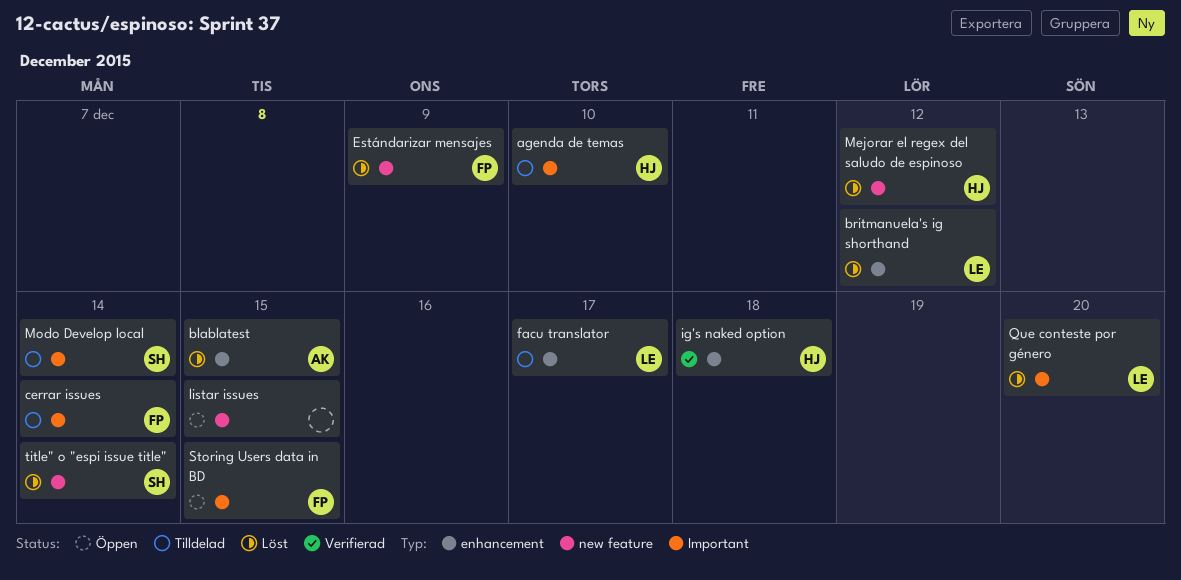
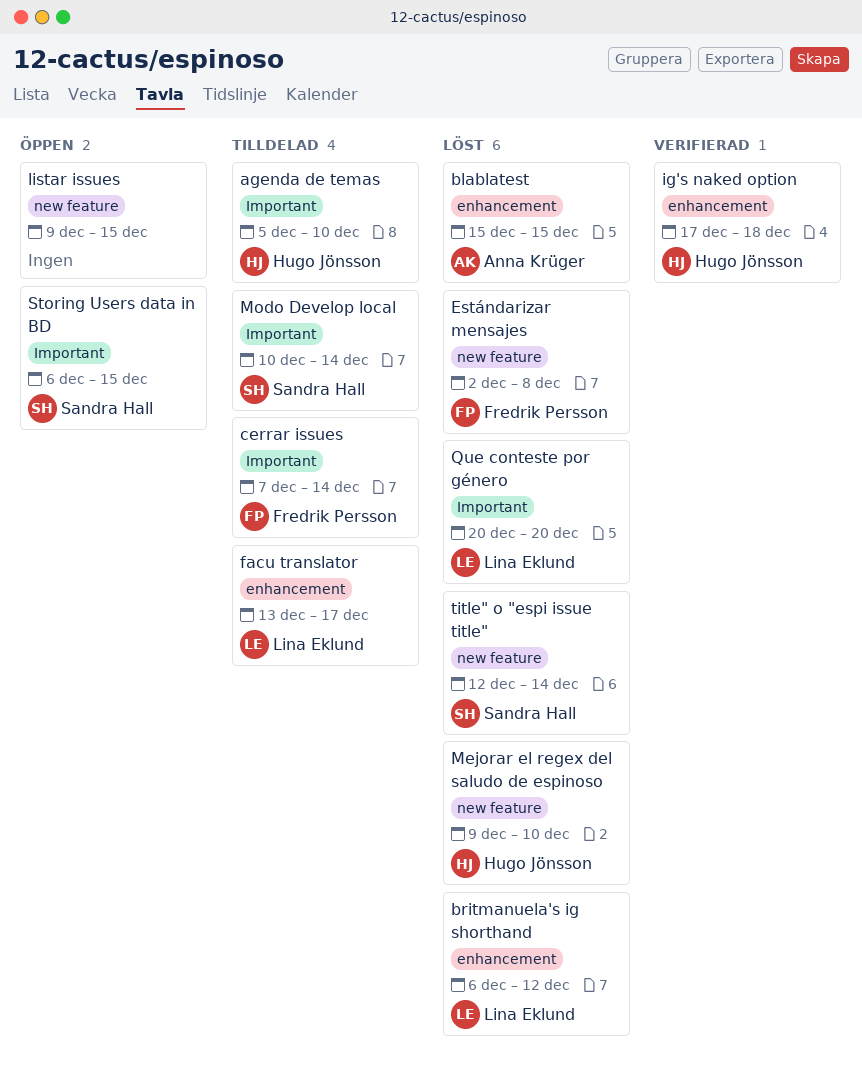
Estándarizar mensajes, due: Dec 9 -> Dec 8
Mejorar el regex del saludo de espinoso, due: Dec 12 -> Dec 10
Storing Users data in BD, owner: Fredrik Persson -> Sandra Hall

